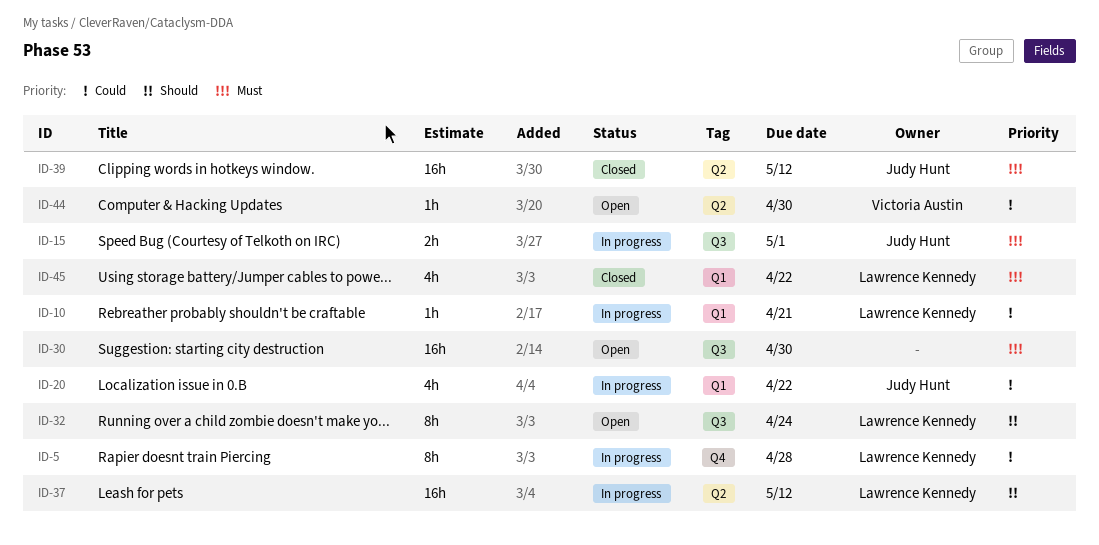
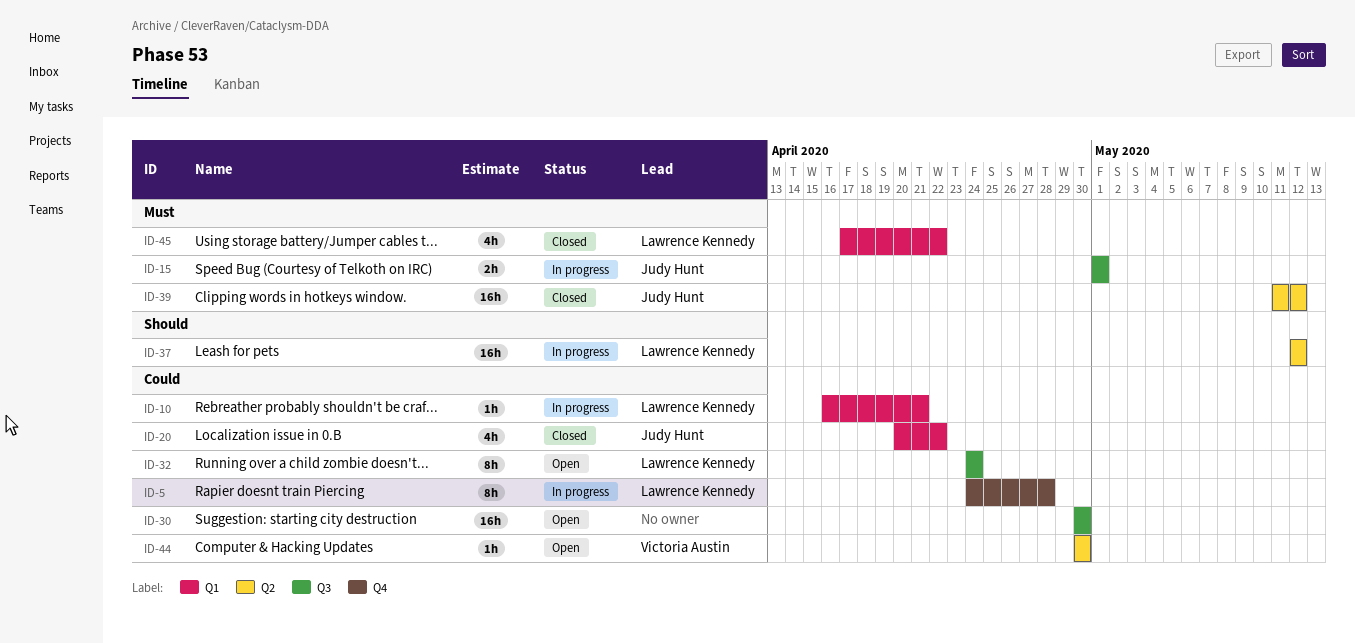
ID-20, status: In progress -> Closed
ID-30, priority: Must -> Could
ID-32, priority: Should -> Could

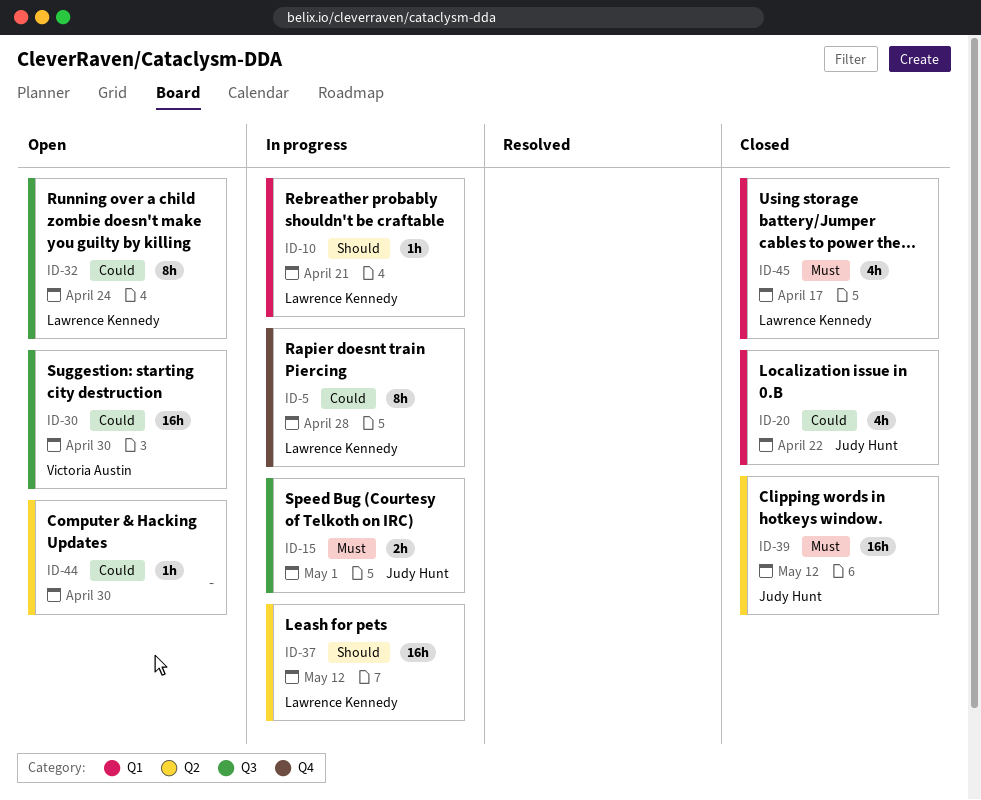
ID-10, priority: Could -> Should
ID-30, owner: none -> Victoria Austin
ID-44, owner: Victoria Austin -> none
ID-45, due: Apr 22 -> Apr 17

